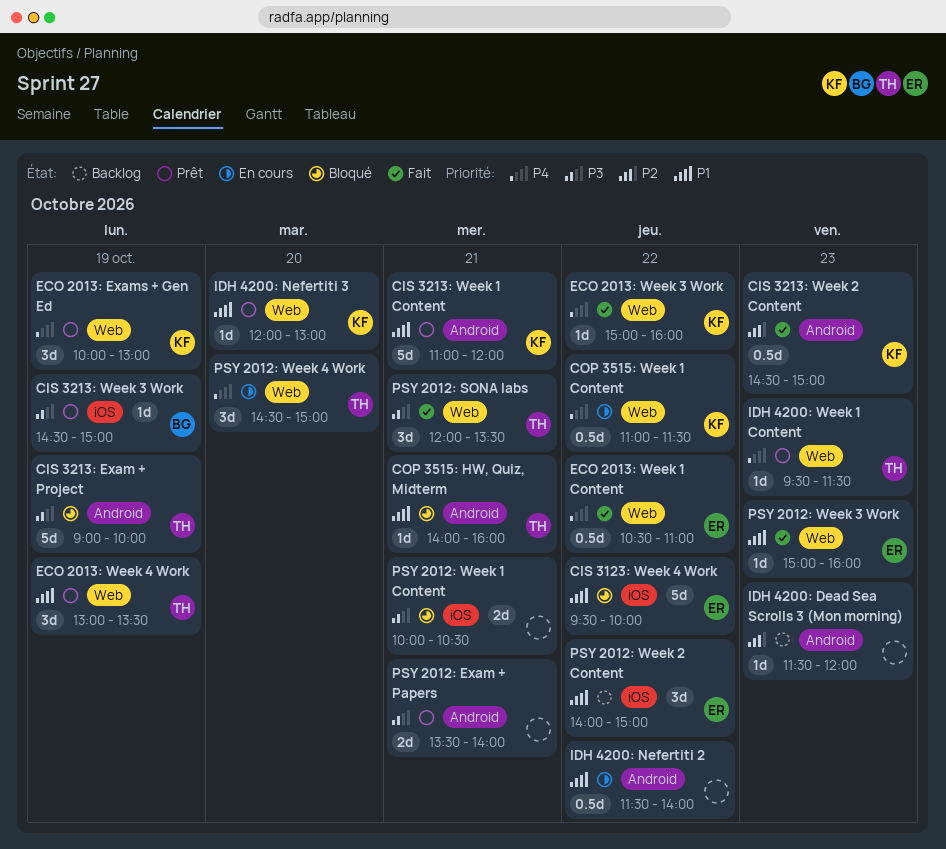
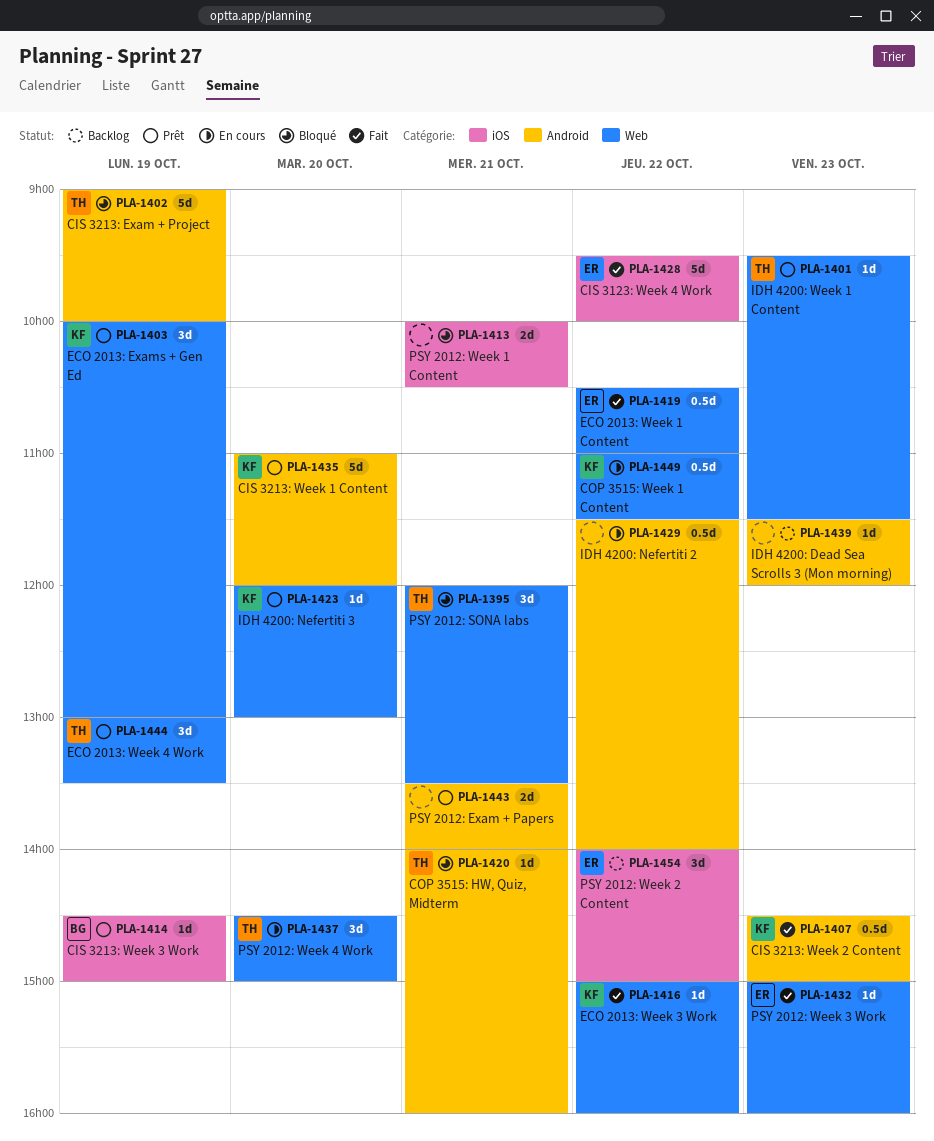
CIS 3123: Week 4 Work, status: Bloqué -> Fait
CIS 3213: Week 1 Content, day: Oct 21 -> Oct 20
PSY 2012: SONA labs, status: Fait -> Bloqué

